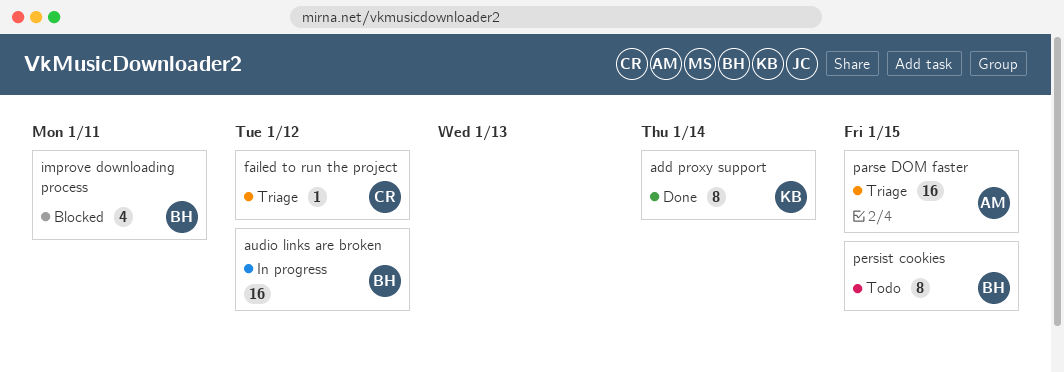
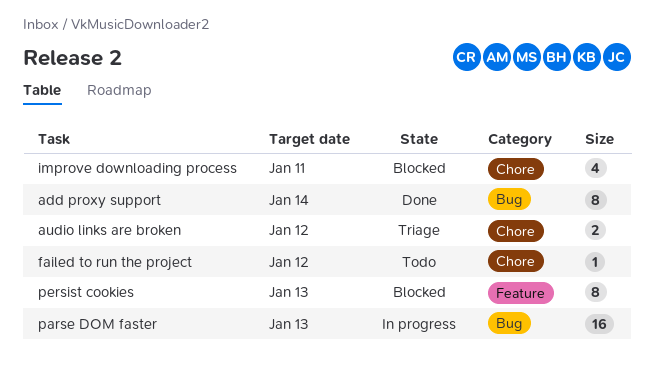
audio links are broken, status: In progress -> Triage
audio links are broken, estimate: 16 -> 2
failed to run the project, status: Triage -> Todo
parse DOM faster, status: Triage -> In progress
parse DOM faster, due: Jan 15 -> Jan 13
persist cookies, status: Todo -> Blocked
persist cookies, due: Jan 15 -> Jan 13

